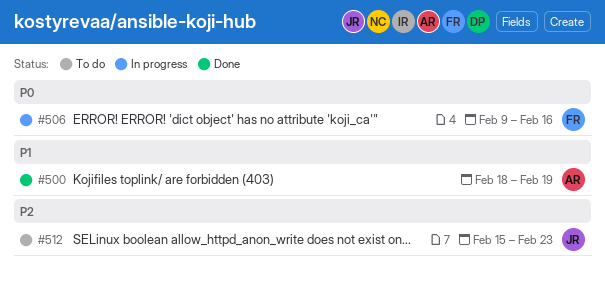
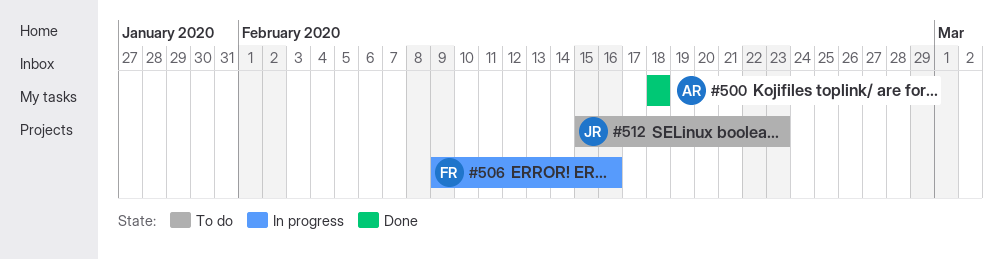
#500, due: Feb 19 -> Feb 18

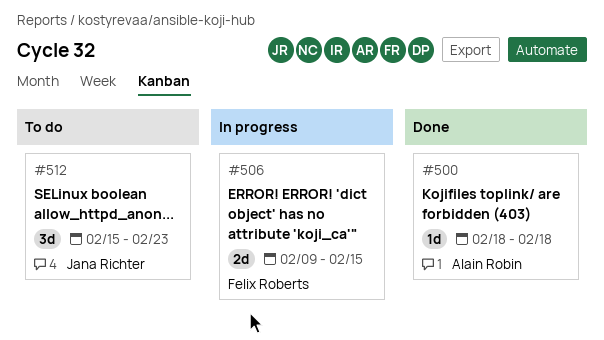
#506, due: Feb 16 -> Feb 15

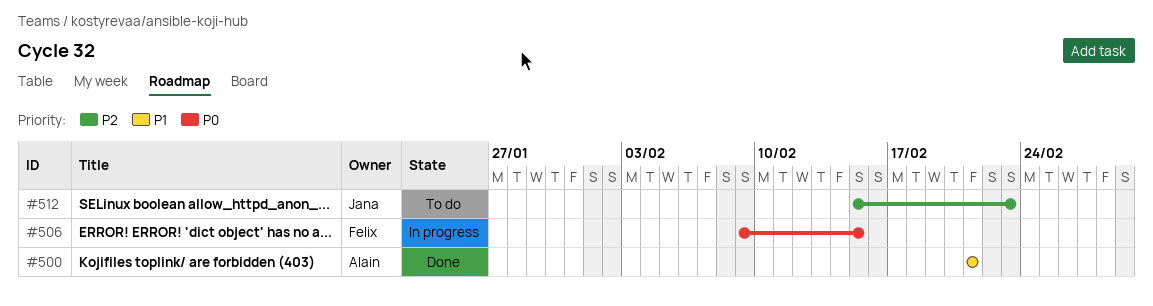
#500, start: Feb 18 -> Feb 21
#500, due: Feb 18 -> Feb 21

